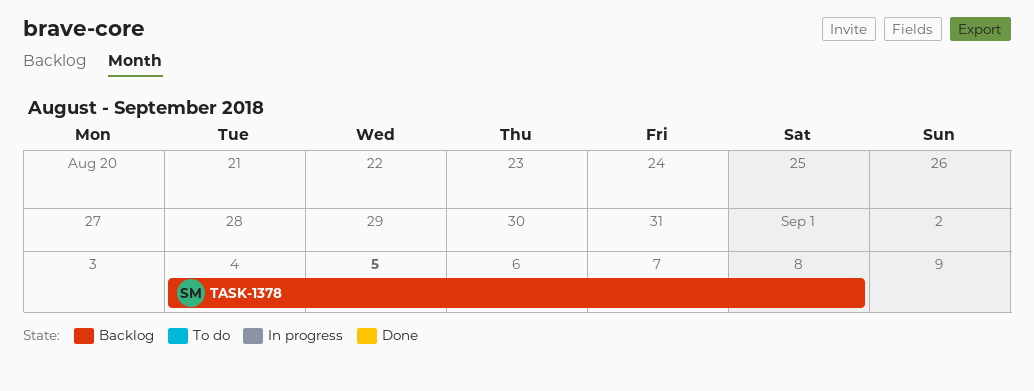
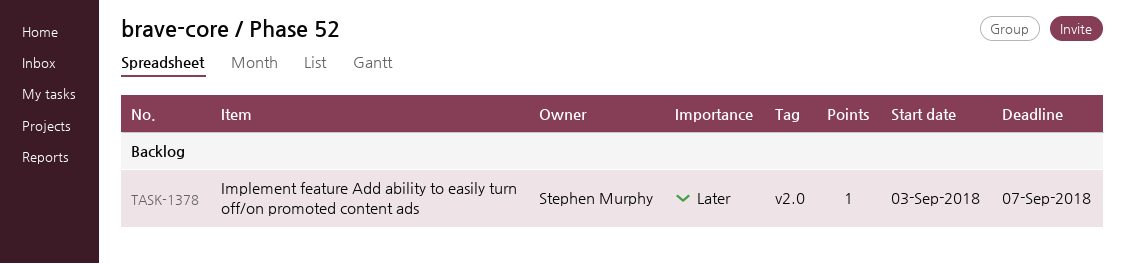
TASK-1378, start: Sep 4 -> Sep 3
TASK-1378, due: Sep 8 -> Sep 7

